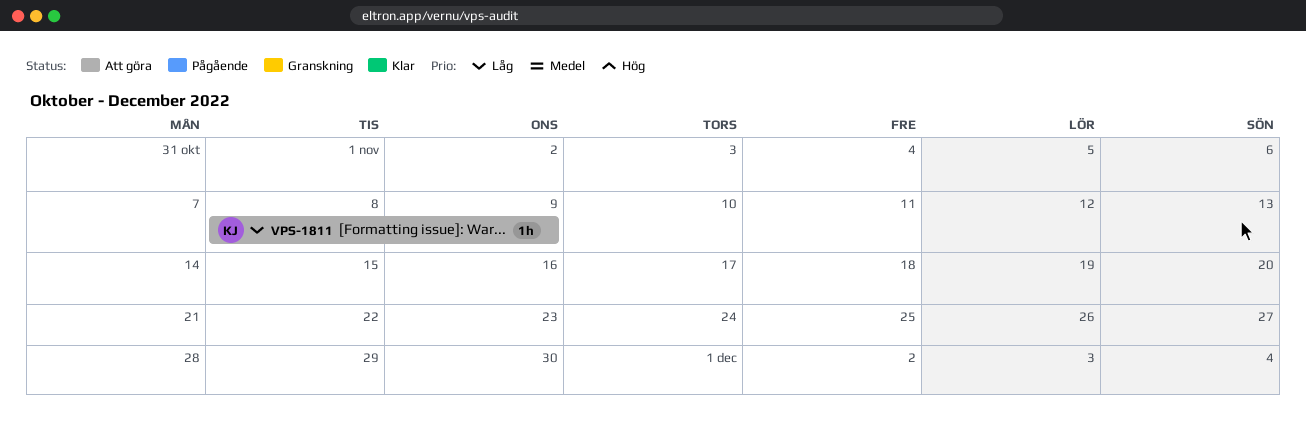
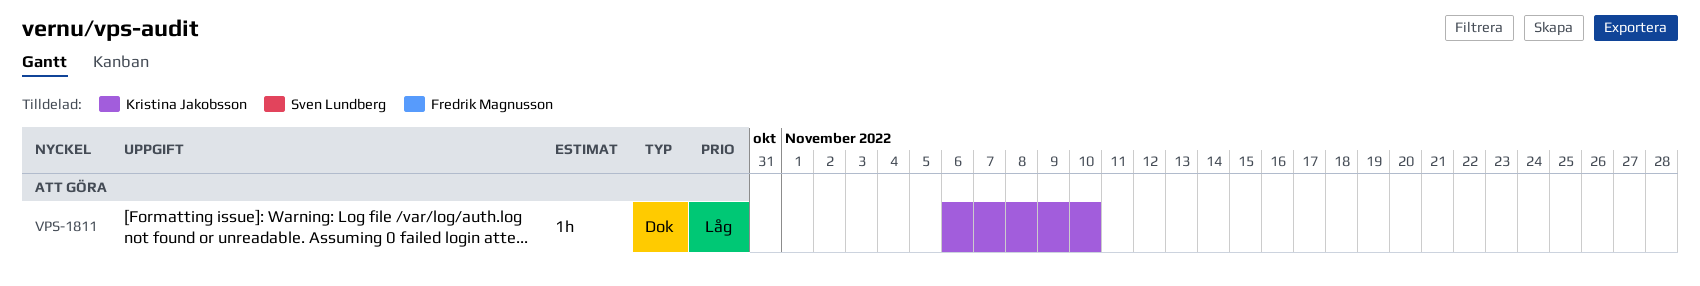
VPS-1811, start: Nov 8 -> Nov 6
VPS-1811, due: Nov 9 -> Nov 10

